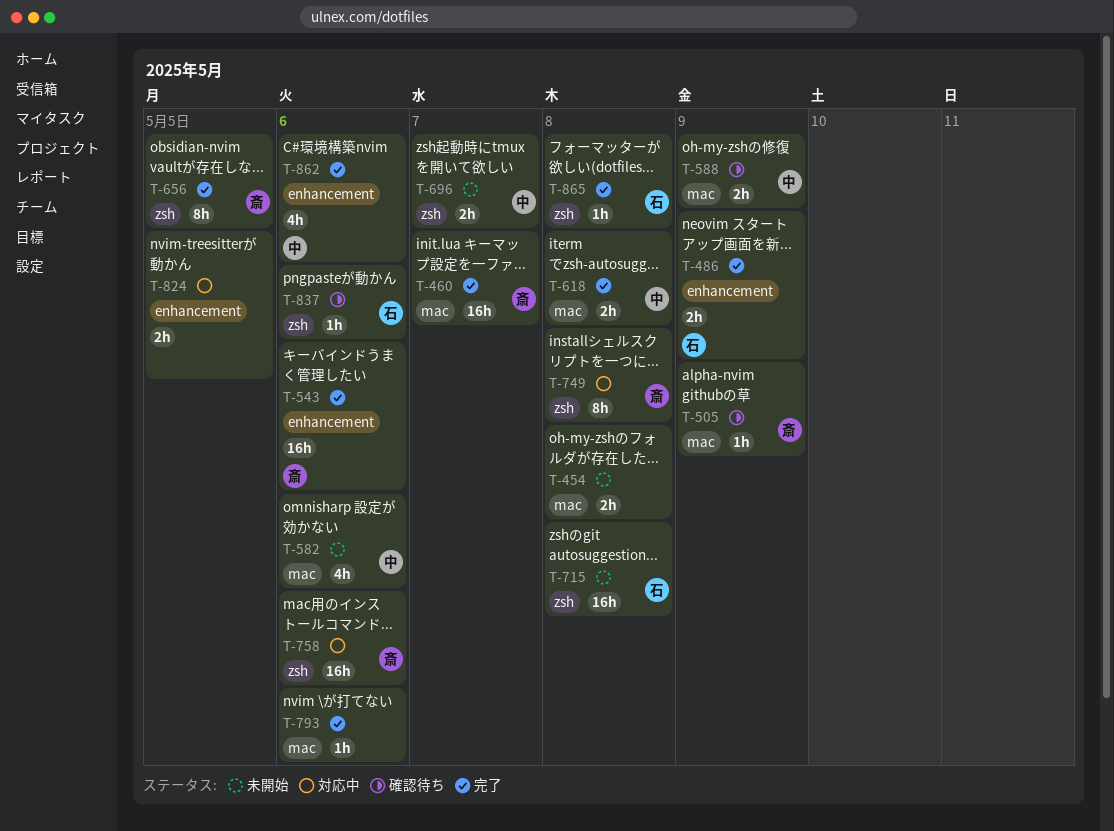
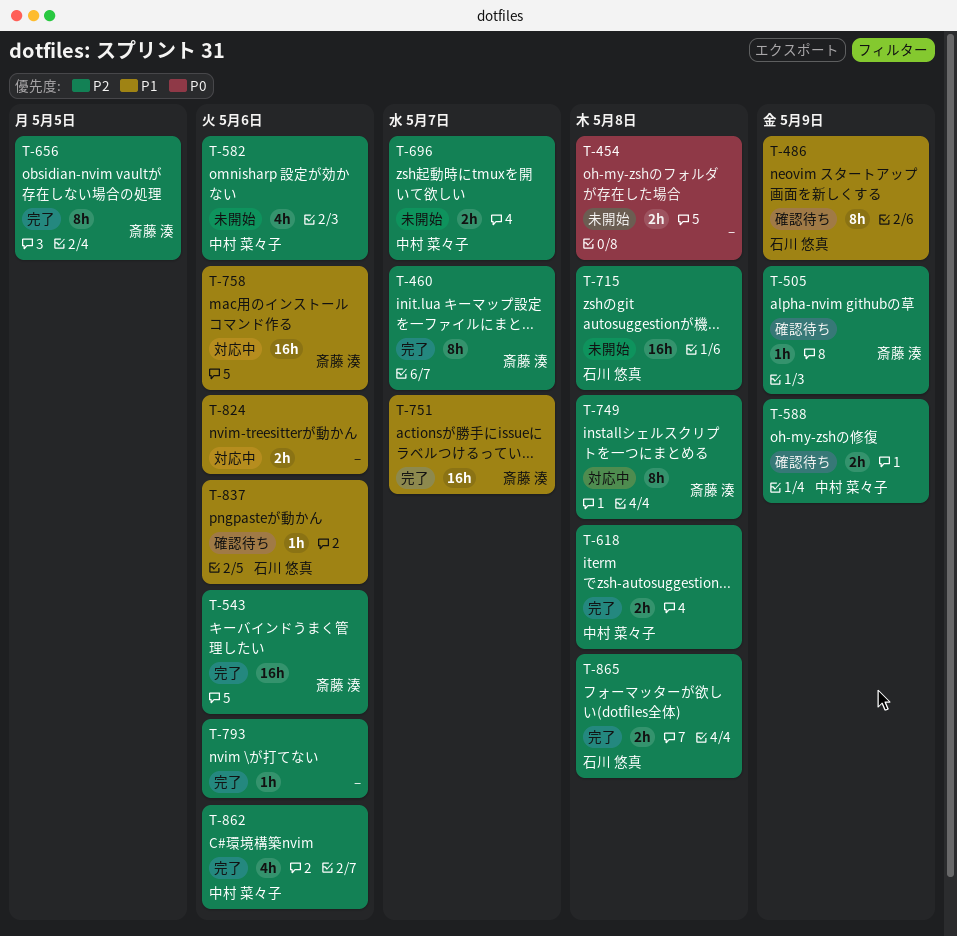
T-460, estimate: 16h -> 8h
T-486, status: 完了 -> 確認待ち
T-486, estimate: 2h -> 8h
T-751: none -> present
T-824, due: May 5 -> May 6
T-865, estimate: 1h -> 2h

